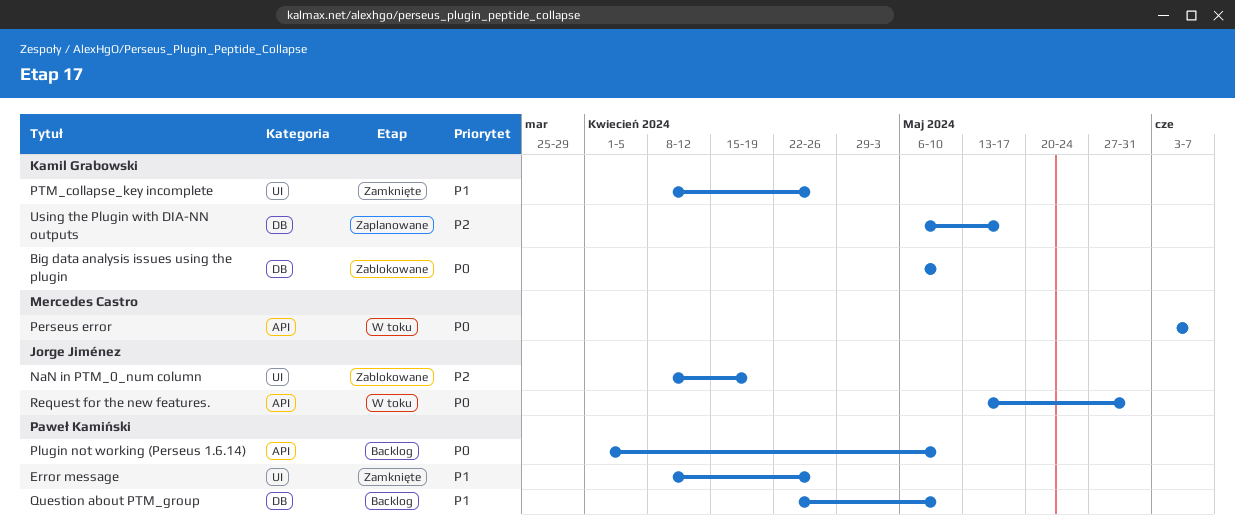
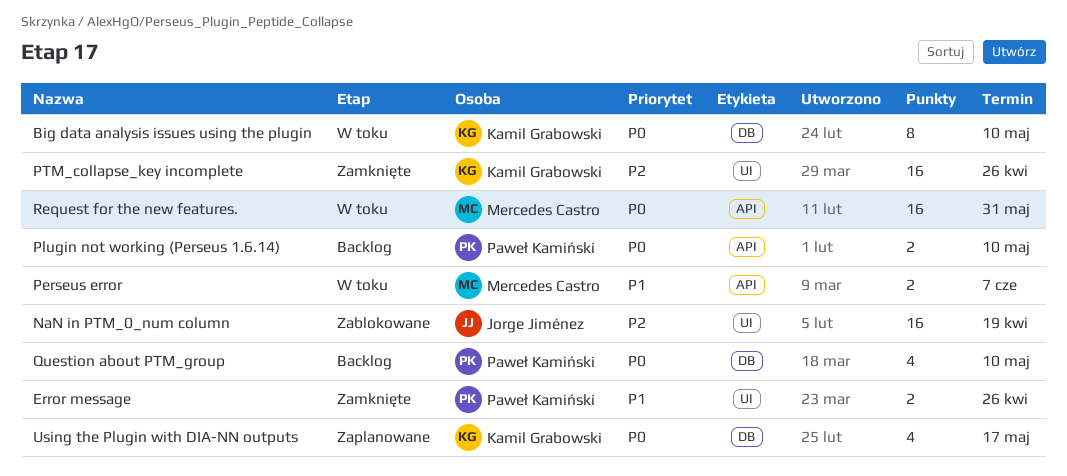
Big data analysis issues using the plugin, status: Zablokowane -> W toku
Perseus error, priority: P0 -> P1
PTM_collapse_key incomplete, priority: P1 -> P2
Question about PTM_group, priority: P1 -> P0
Request for the new features., owner: Jorge Jiménez -> Mercedes Castro
Using the Plugin with DIA-NN outputs, priority: P2 -> P0

